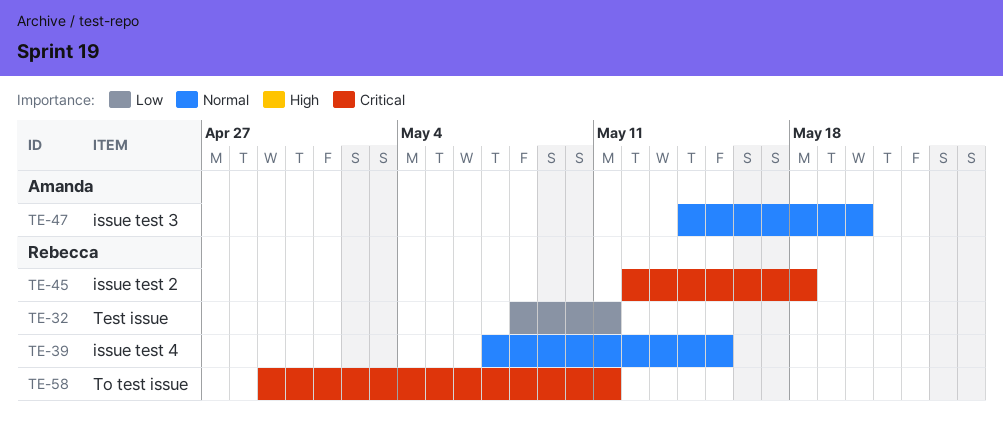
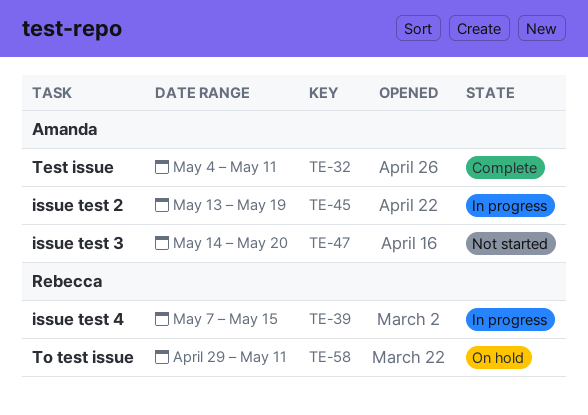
TE-32, owner: Rebecca -> Amanda
TE-32, start: May 8 -> May 4
TE-45, owner: Rebecca -> Amanda
TE-45, start: May 12 -> May 13
TE-45, due: May 18 -> May 19

